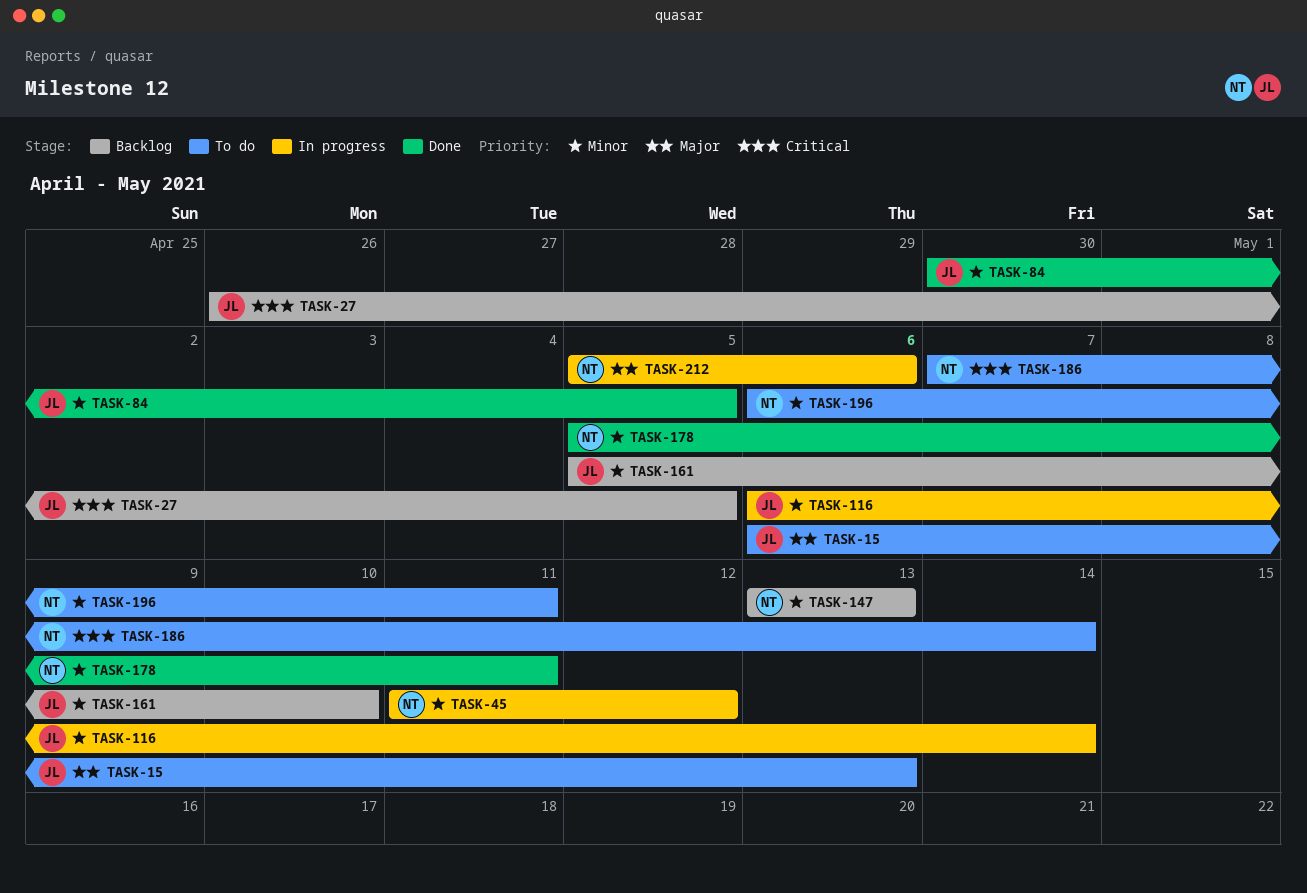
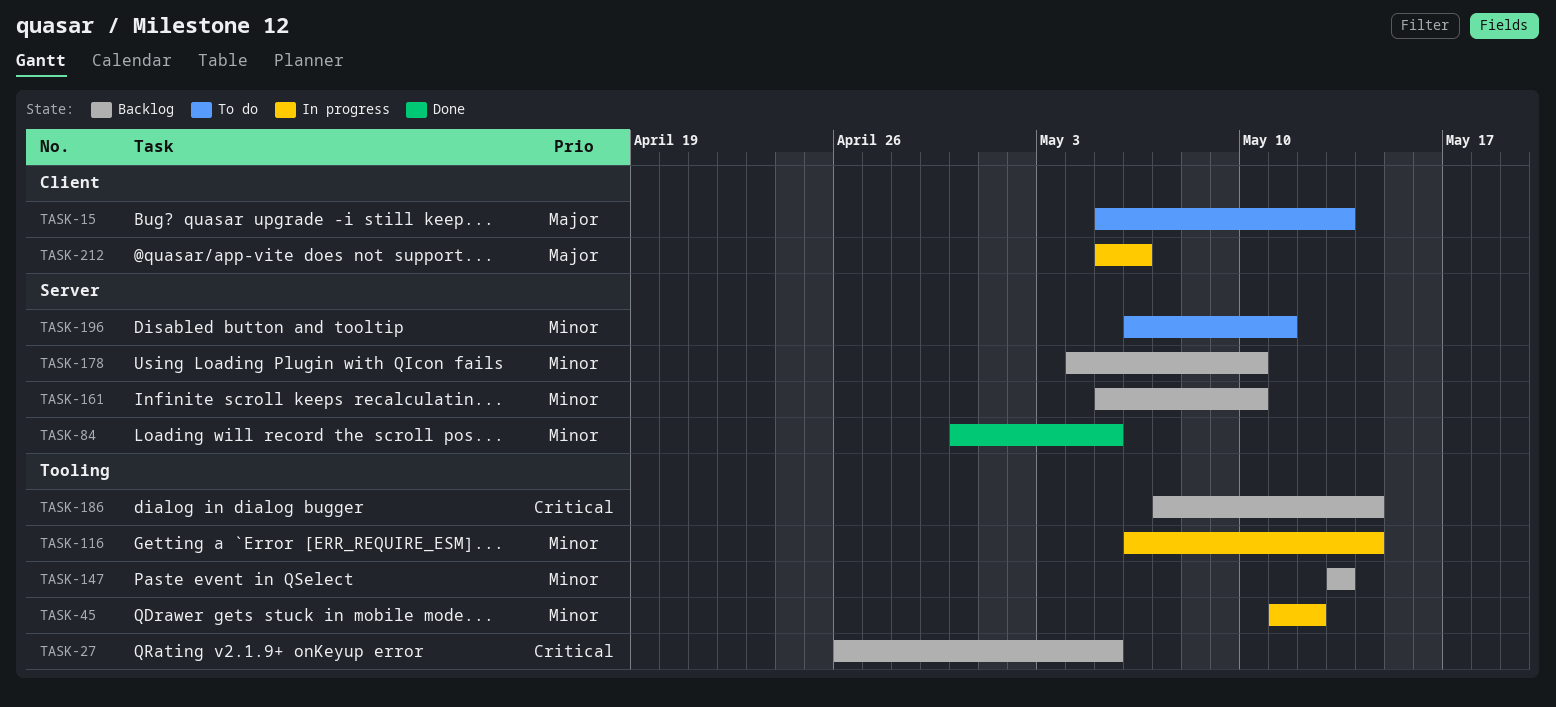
TASK-15, start: May 6 -> May 5
TASK-178, status: Done -> Backlog
TASK-178, start: May 5 -> May 4
TASK-178, due: May 11 -> May 10
TASK-186, status: To do -> Backlog

